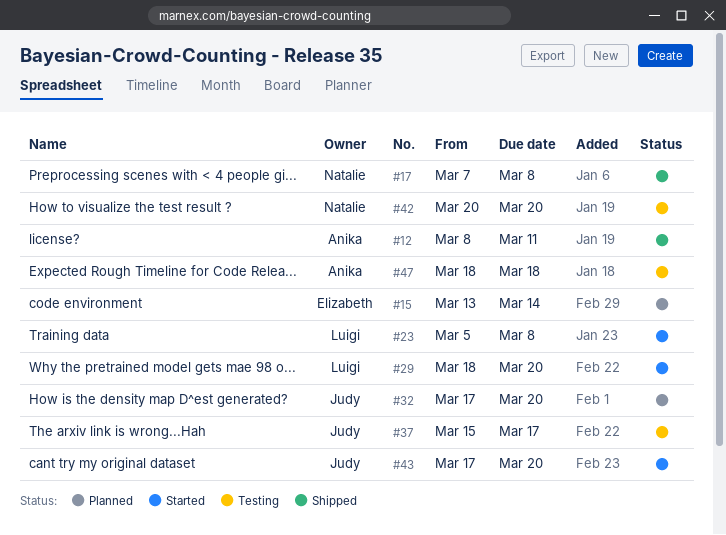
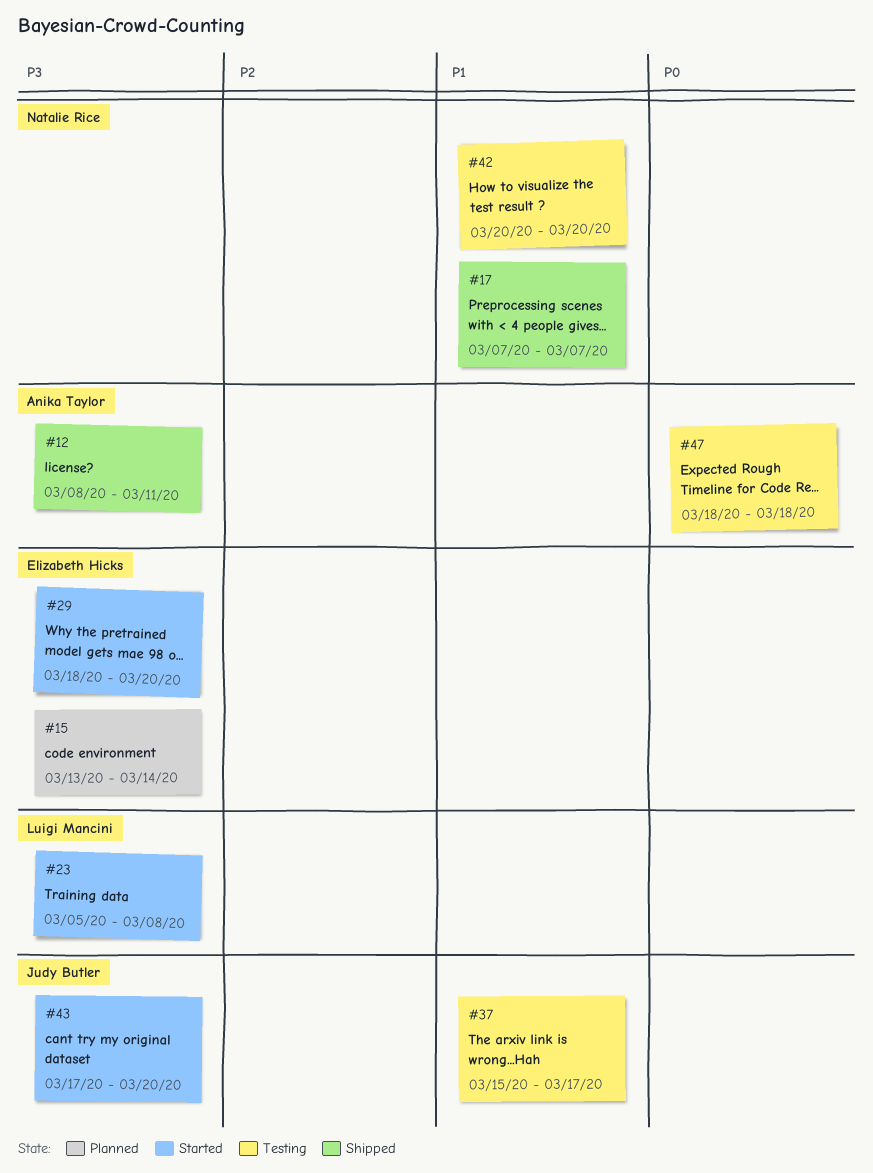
#17, due: Mar 8 -> Mar 7
#29, owner: Luigi Mancini -> Elizabeth Hicks
#32: present -> none

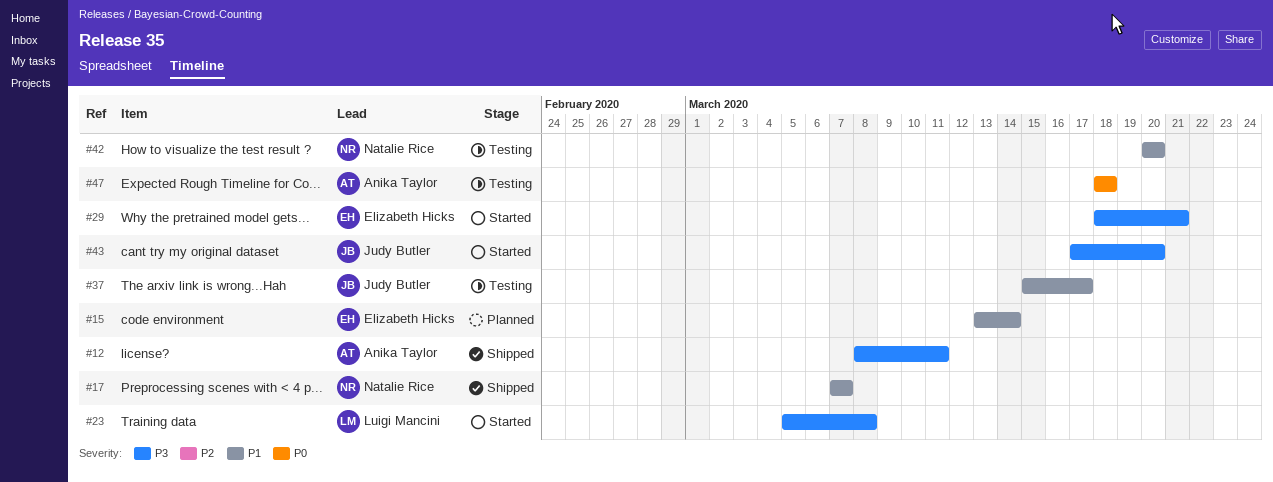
#15, priority: P3 -> P1
#29, due: Mar 20 -> Mar 21

